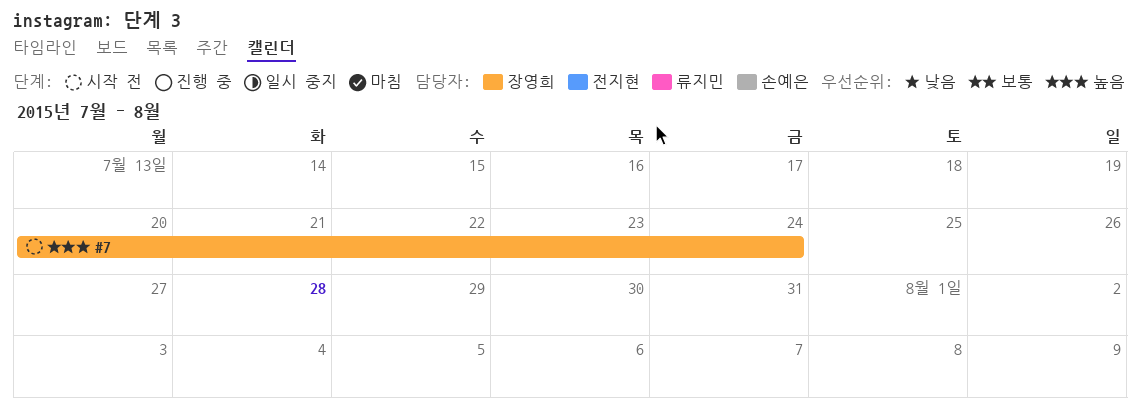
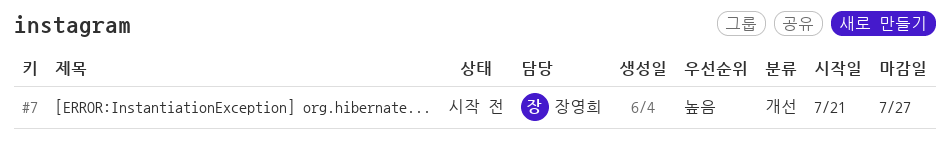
#7, start: Jul 20 -> Jul 21
#7, due: Jul 24 -> Jul 27

